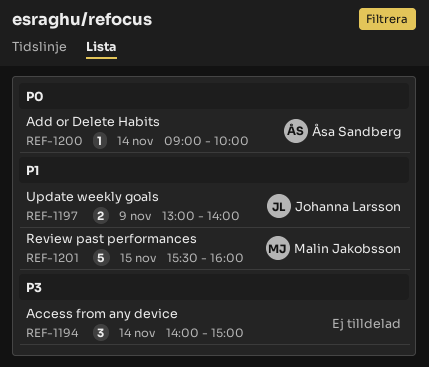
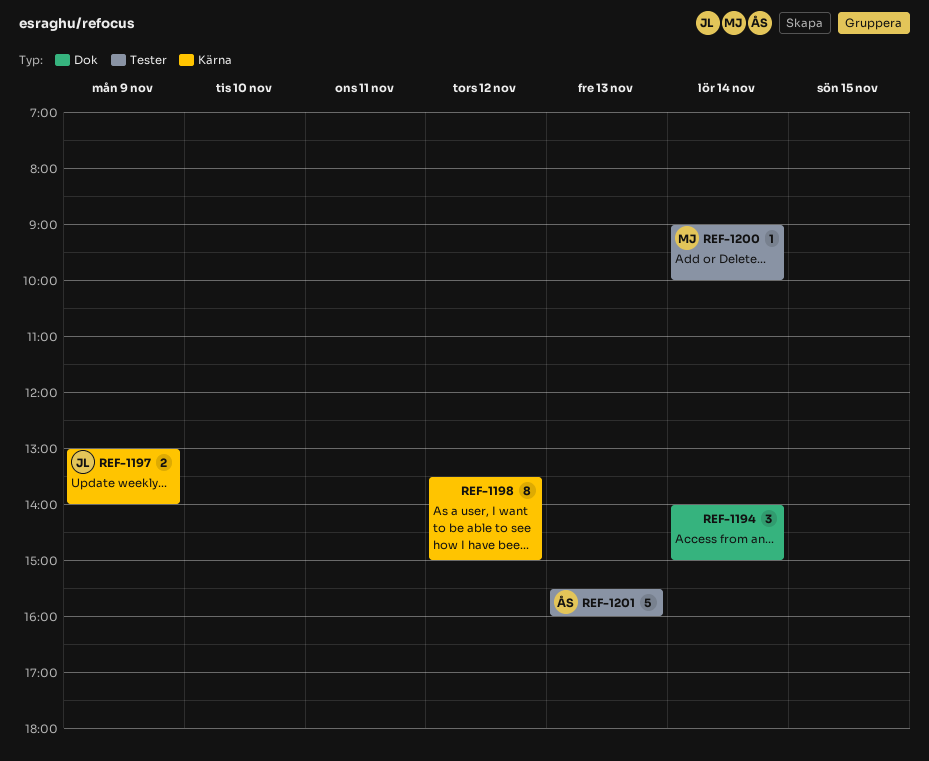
REF-1198: none -> present
REF-1200, owner: Åsa Sandberg -> Malin Jakobsson
REF-1201, owner: Malin Jakobsson -> Åsa Sandberg
REF-1201, day: Nov 15 -> Nov 13

